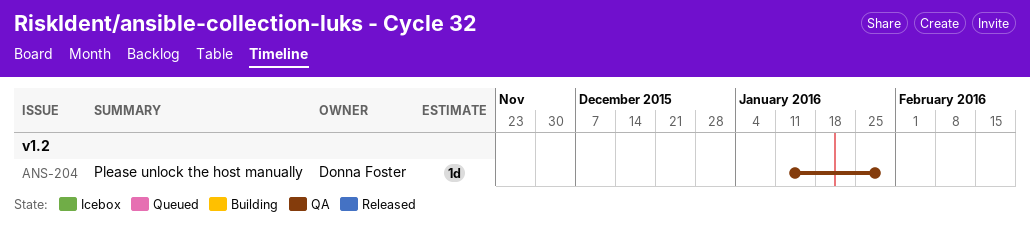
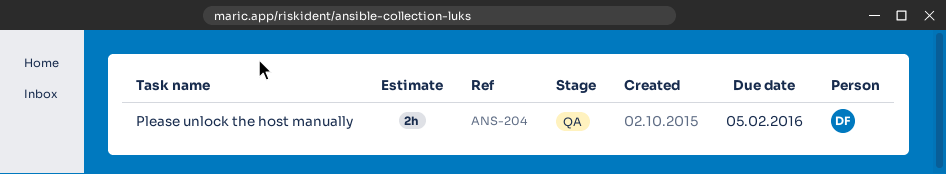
ANS-204, estimate: 1d -> 2h
ANS-204, due: Jan 29 -> Feb 5

